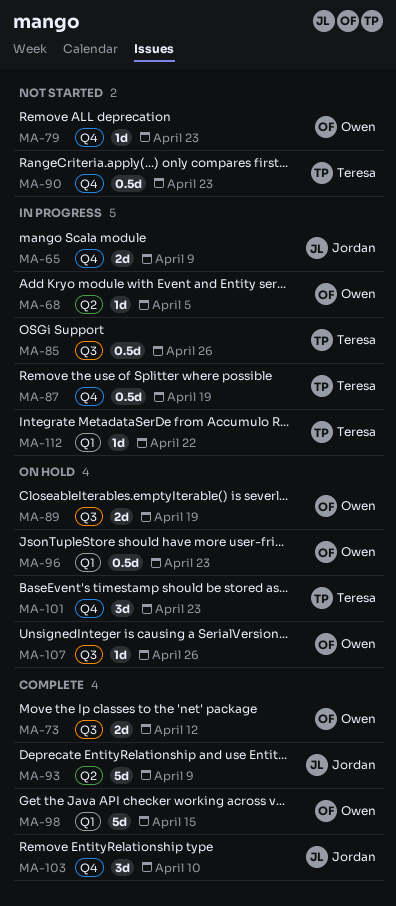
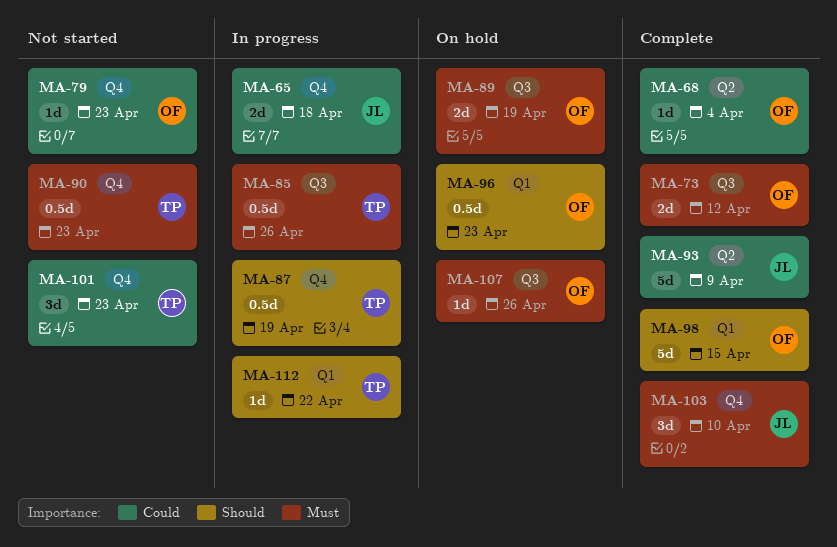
MA-65, due: Apr 9 -> Apr 18
MA-68, status: In progress -> Complete
MA-68, due: Apr 5 -> Apr 4
MA-101, status: On hold -> Not started

